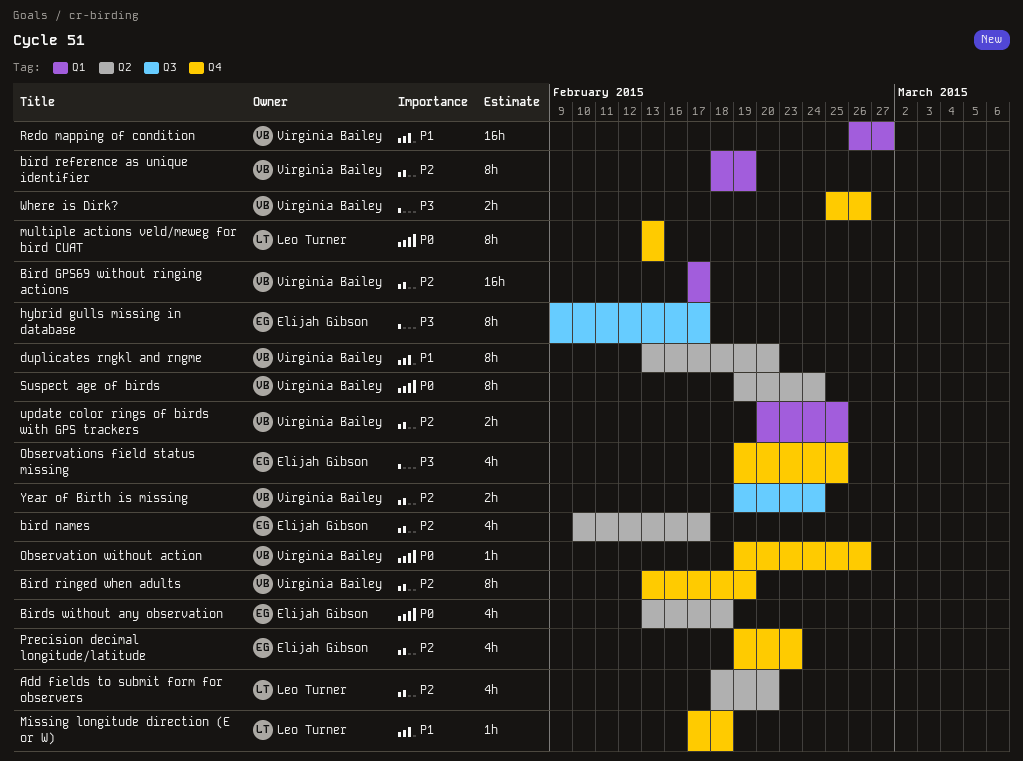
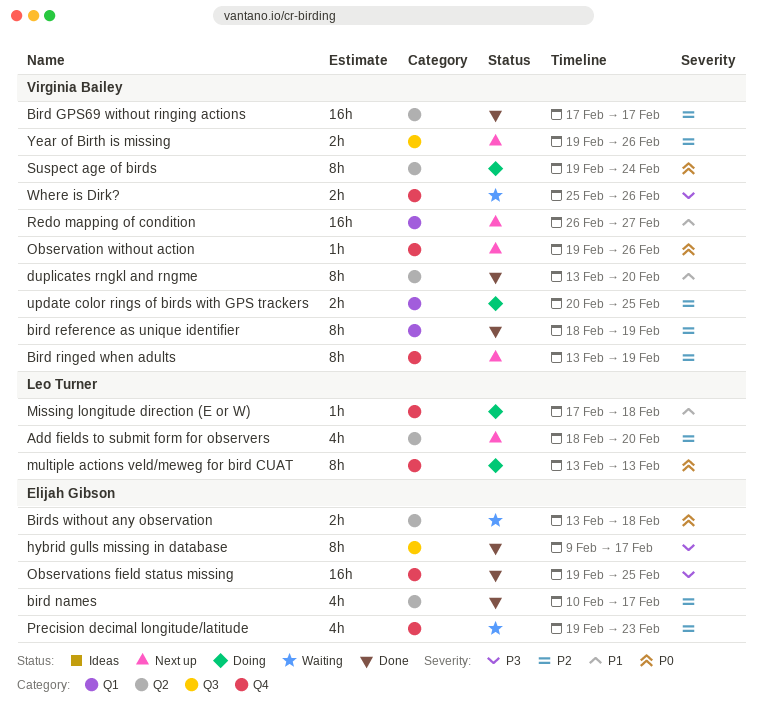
Bird GPS69 without ringing actions, label: Q1 -> Q2
Birds without any observation, estimate: 4h -> 2h
Observations field status missing, estimate: 4h -> 16h
Year of Birth is missing, due: Feb 24 -> Feb 26

